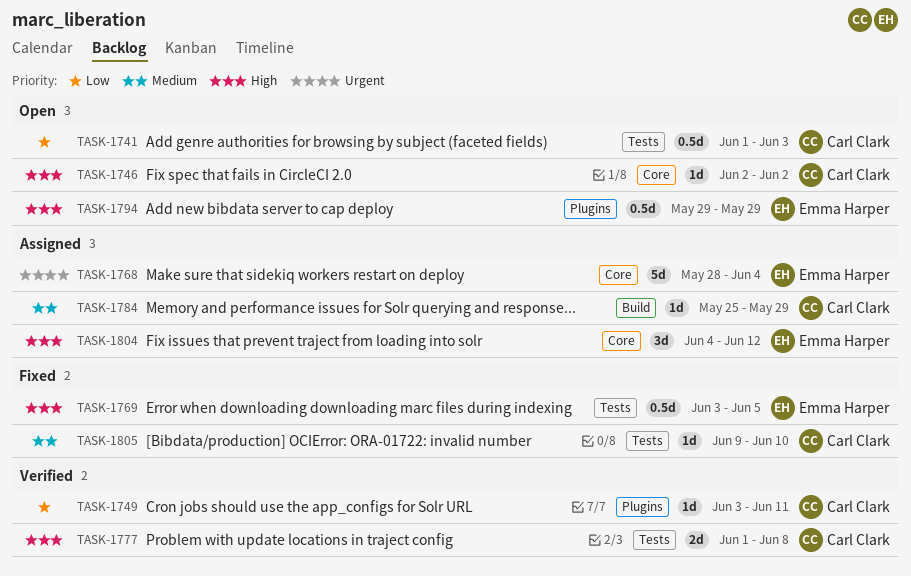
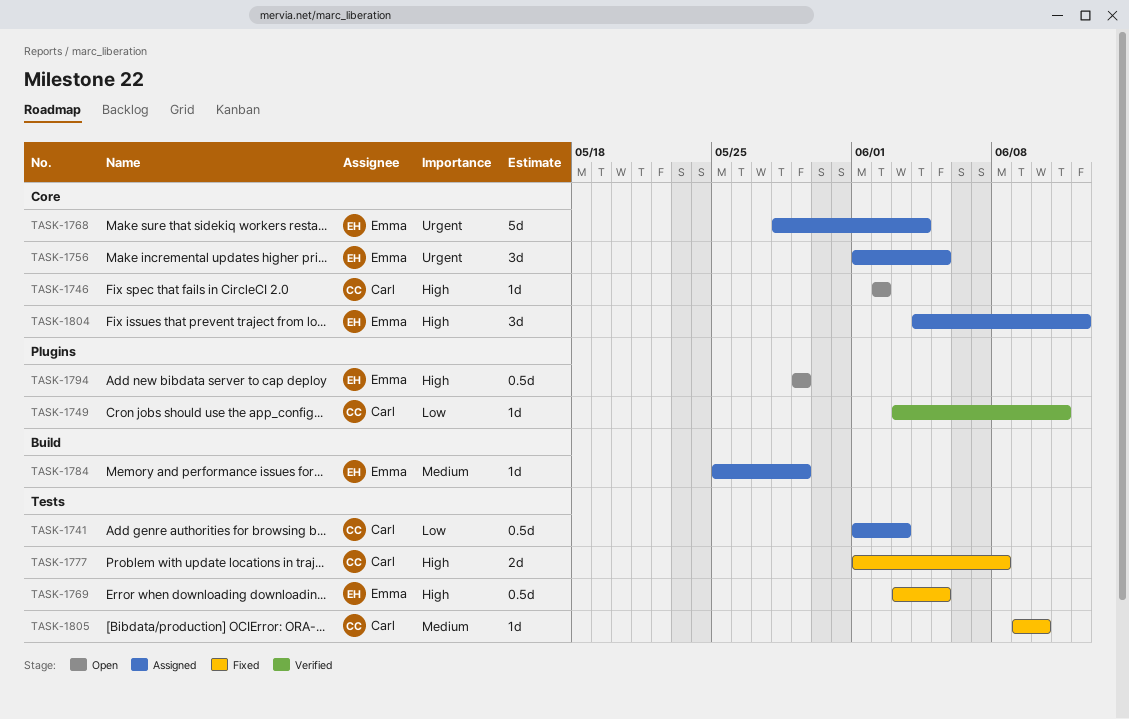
TASK-1741, status: Open -> Assigned
TASK-1756: none -> present
TASK-1777, status: Verified -> Fixed
TASK-1784, owner: Carl Clark -> Emma Harper

